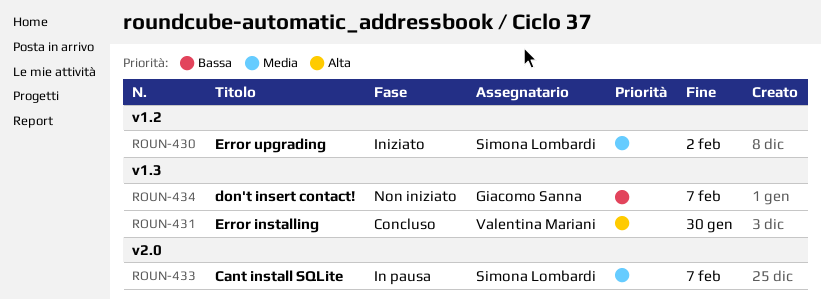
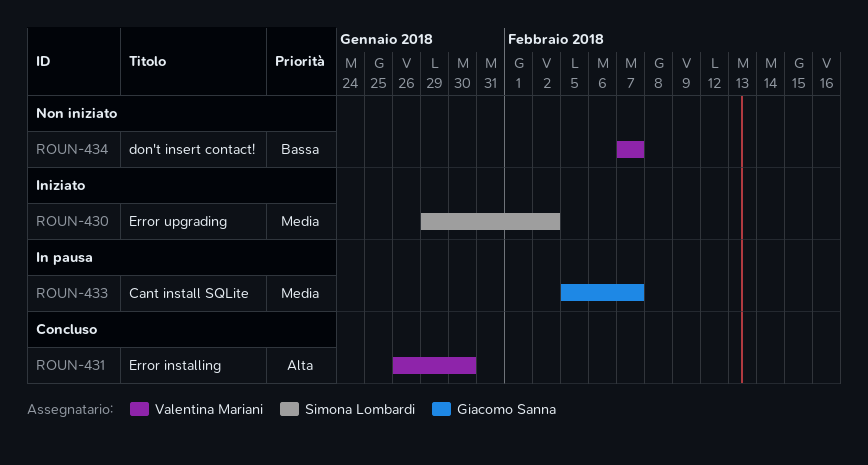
ROUN-433, owner: Simona Lombardi -> Giacomo Sanna
ROUN-434, owner: Giacomo Sanna -> Valentina Mariani

